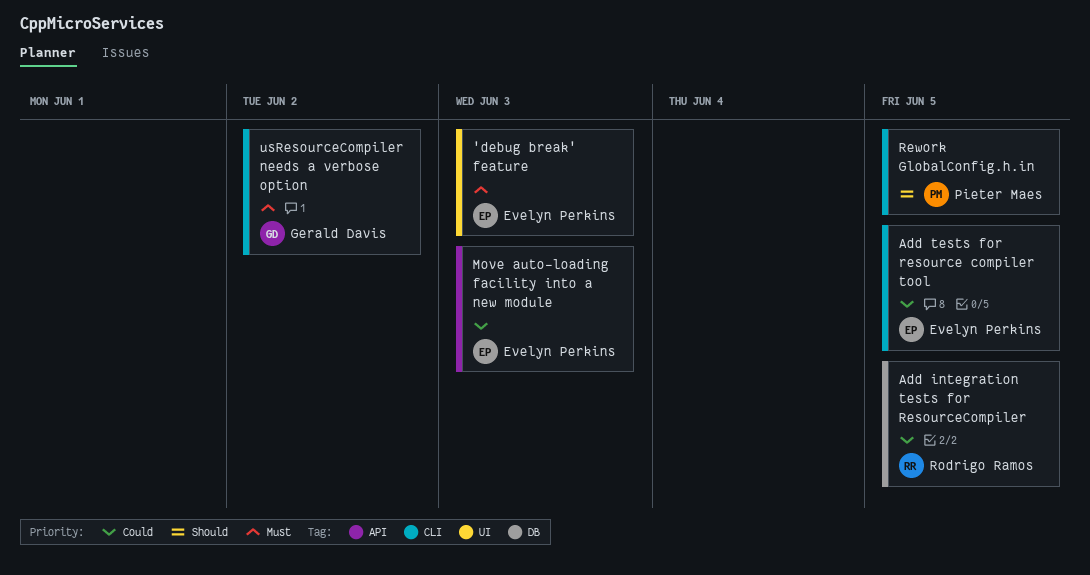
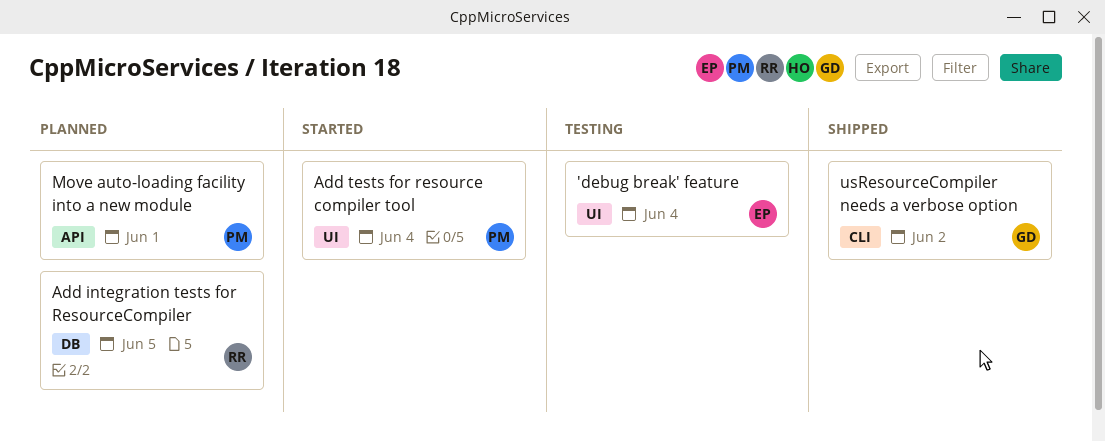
'debug break' feature, due: Jun 3 -> Jun 4
Add tests for resource compiler tool, owner: Evelyn Perkins -> Pieter Maes
Add tests for resource compiler tool, label: CLI -> UI
Add tests for resource compiler tool, due: Jun 5 -> Jun 4
Move auto-loading facility into a new module, owner: Evelyn Perkins -> Pieter Maes
Move auto-loading facility into a new module, due: Jun 3 -> Jun 1
Rework GlobalConfig.h.in: present -> none

